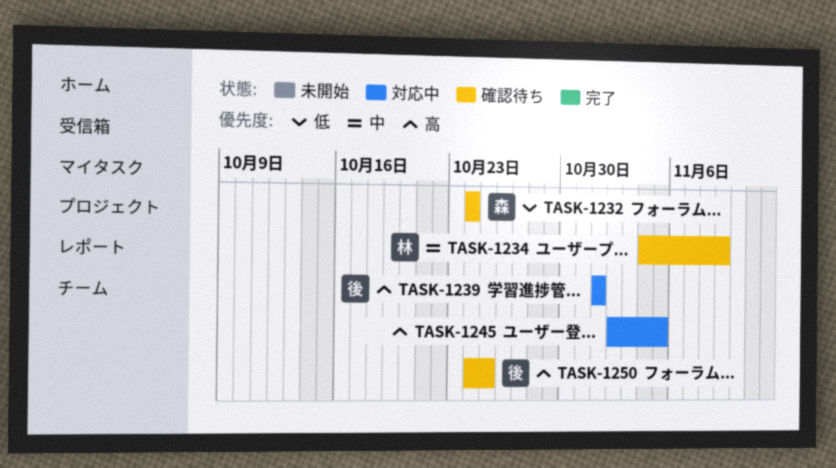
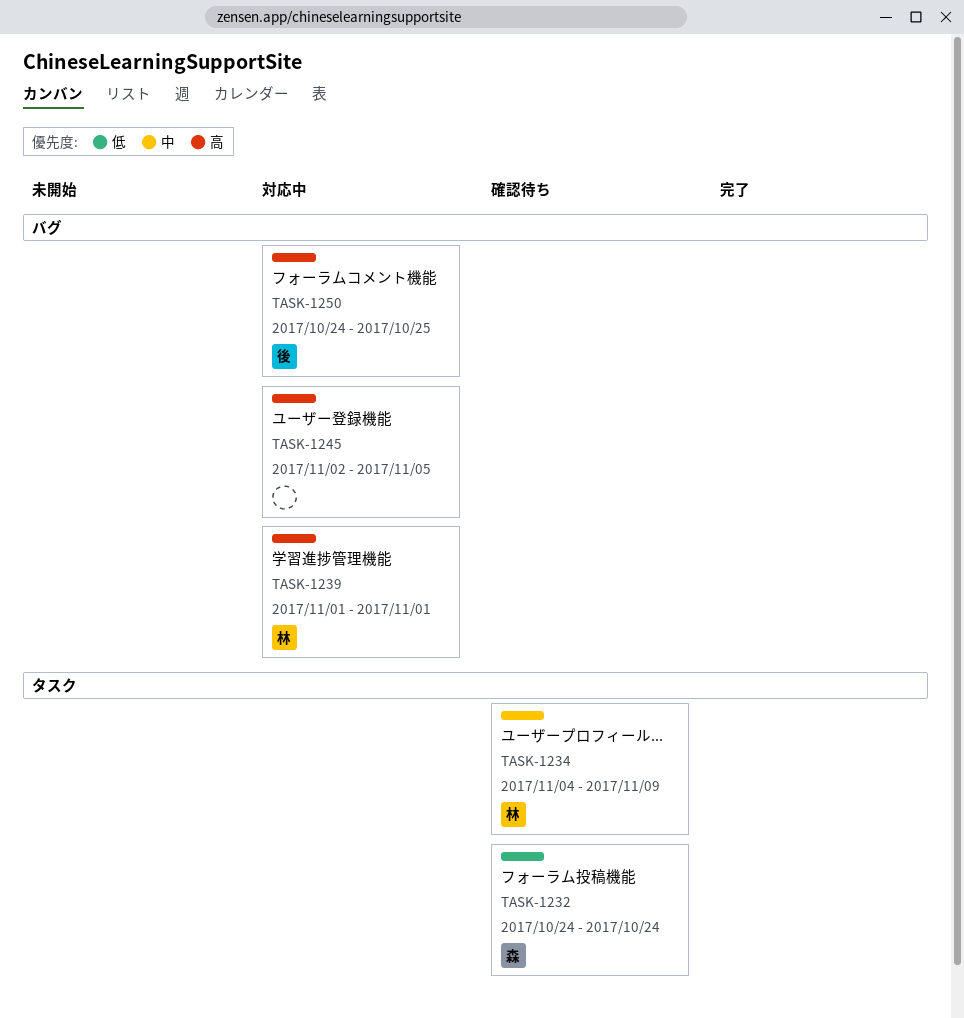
TASK-1239, owner: 後 -> 林
TASK-1250, status: 確認待ち -> 対応中

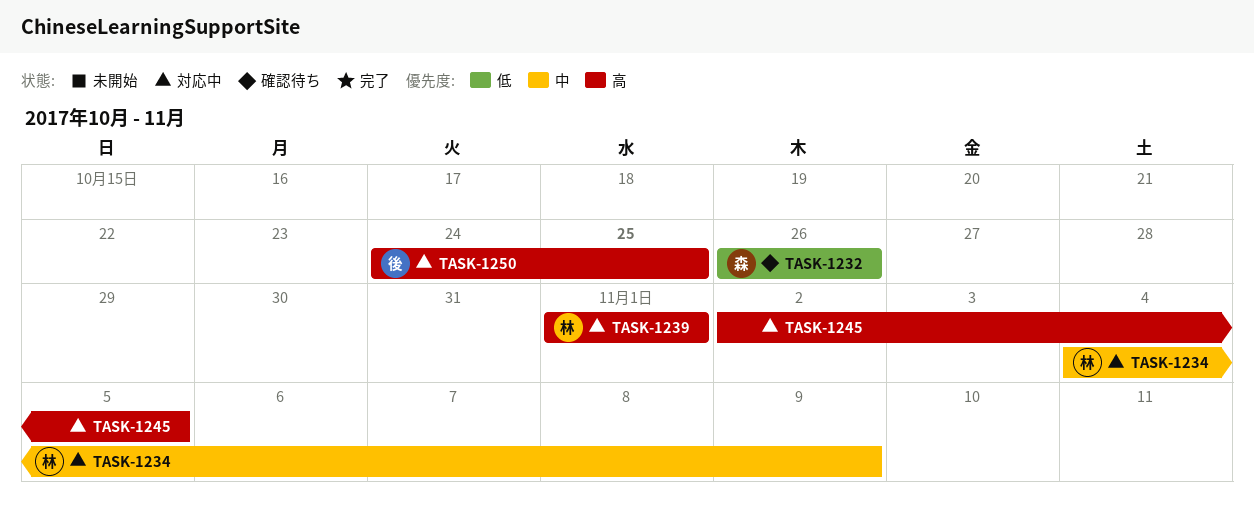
TASK-1232, start: Oct 24 -> Oct 26
TASK-1232, due: Oct 24 -> Oct 26
TASK-1234, status: 確認待ち -> 対応中

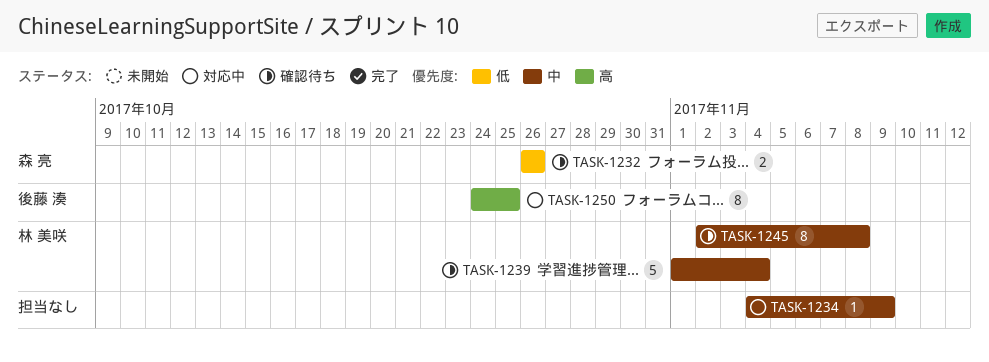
TASK-1234, owner: 林 美咲 -> none
TASK-1239, status: 対応中 -> 確認待ち
TASK-1239, priority: 高 -> 中
TASK-1239, due: Nov 1 -> Nov 4
TASK-1245, status: 対応中 -> 確認待ち
TASK-1245, owner: none -> 林 美咲
TASK-1245, priority: 高 -> 中
TASK-1245, due: Nov 5 -> Nov 8

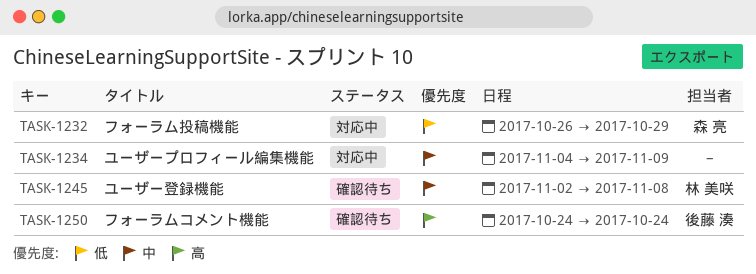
TASK-1232, status: 確認待ち -> 対応中
TASK-1232, due: Oct 26 -> Oct 29
TASK-1239: present -> none
TASK-1250, status: 対応中 -> 確認待ち
TASK-1250, due: Oct 25 -> Oct 24

